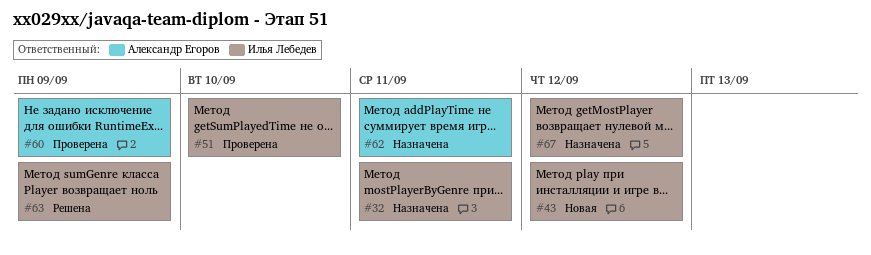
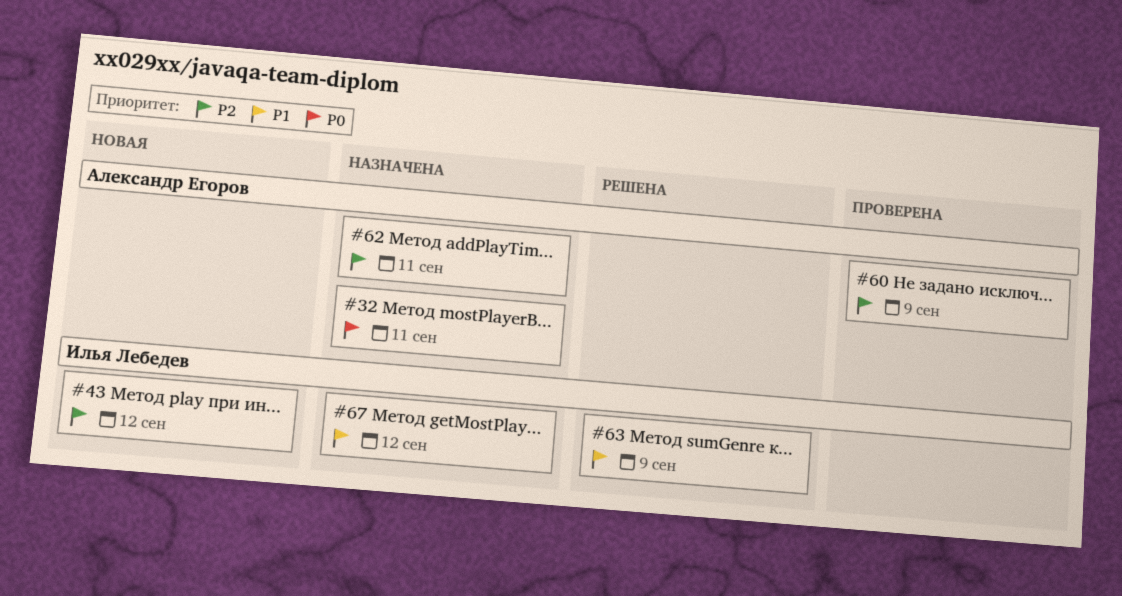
#32, owner: Илья Лебедев -> Александр Егоров
#51: present -> none

